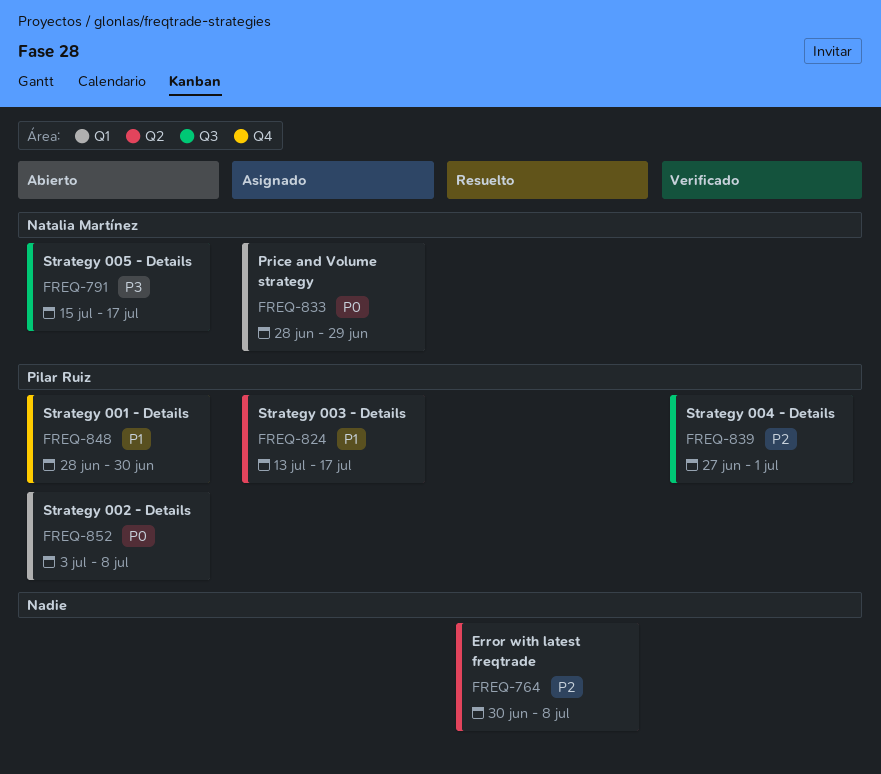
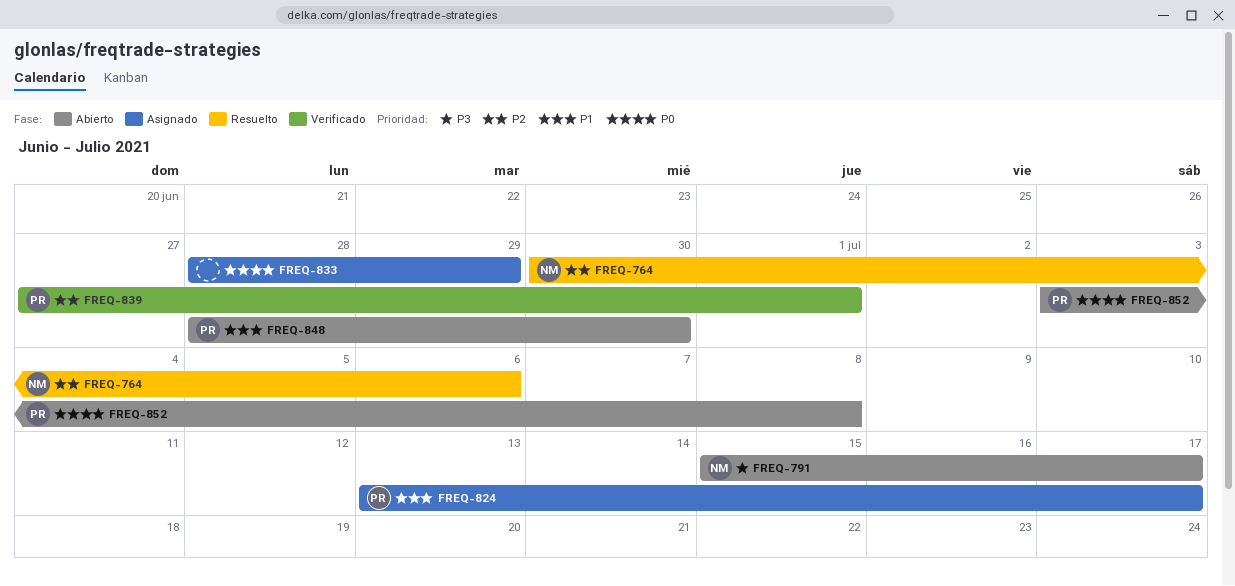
FREQ-764, owner: none -> Natalia Martínez
FREQ-764, due: Jul 8 -> Jul 6
FREQ-833, owner: Natalia Martínez -> none

